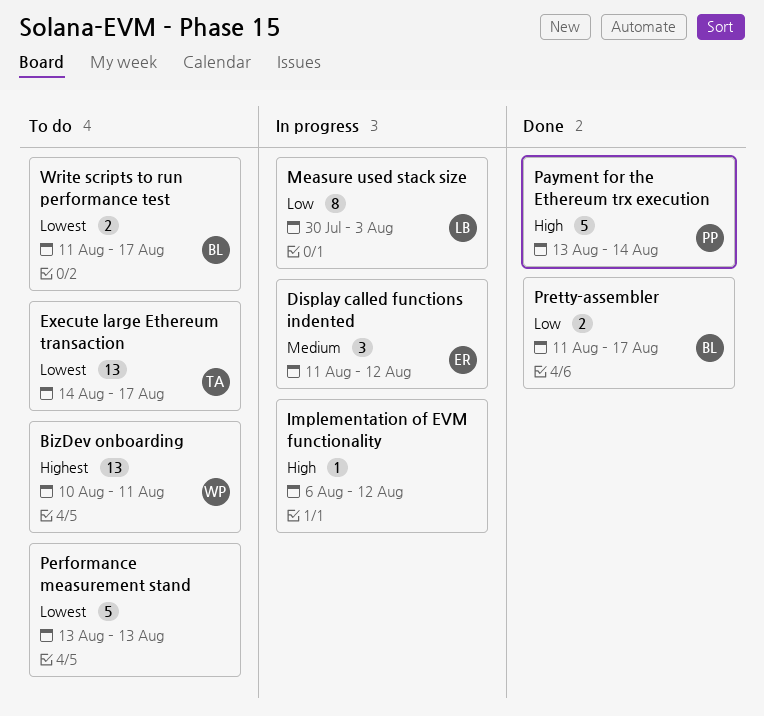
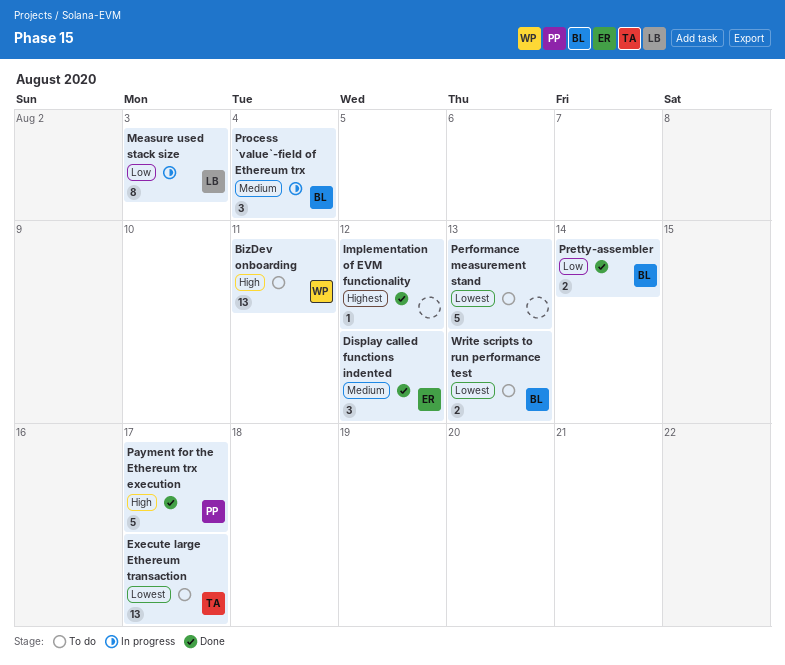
BizDev onboarding, priority: Highest -> High
Display called functions indented, status: In progress -> Done
Implementation of EVM functionality, status: In progress -> Done
Implementation of EVM functionality, priority: High -> Highest
Payment for the Ethereum trx execution, due: Aug 14 -> Aug 17
Pretty-assembler, due: Aug 17 -> Aug 14
Process `value`-field of Ethereum trx: none -> present
Write scripts to run performance test, due: Aug 17 -> Aug 13

